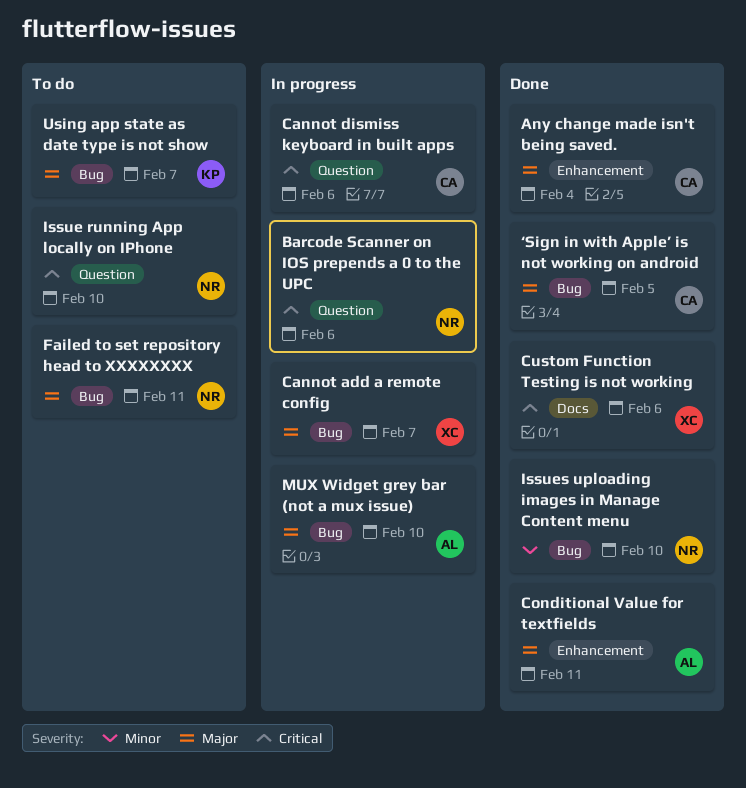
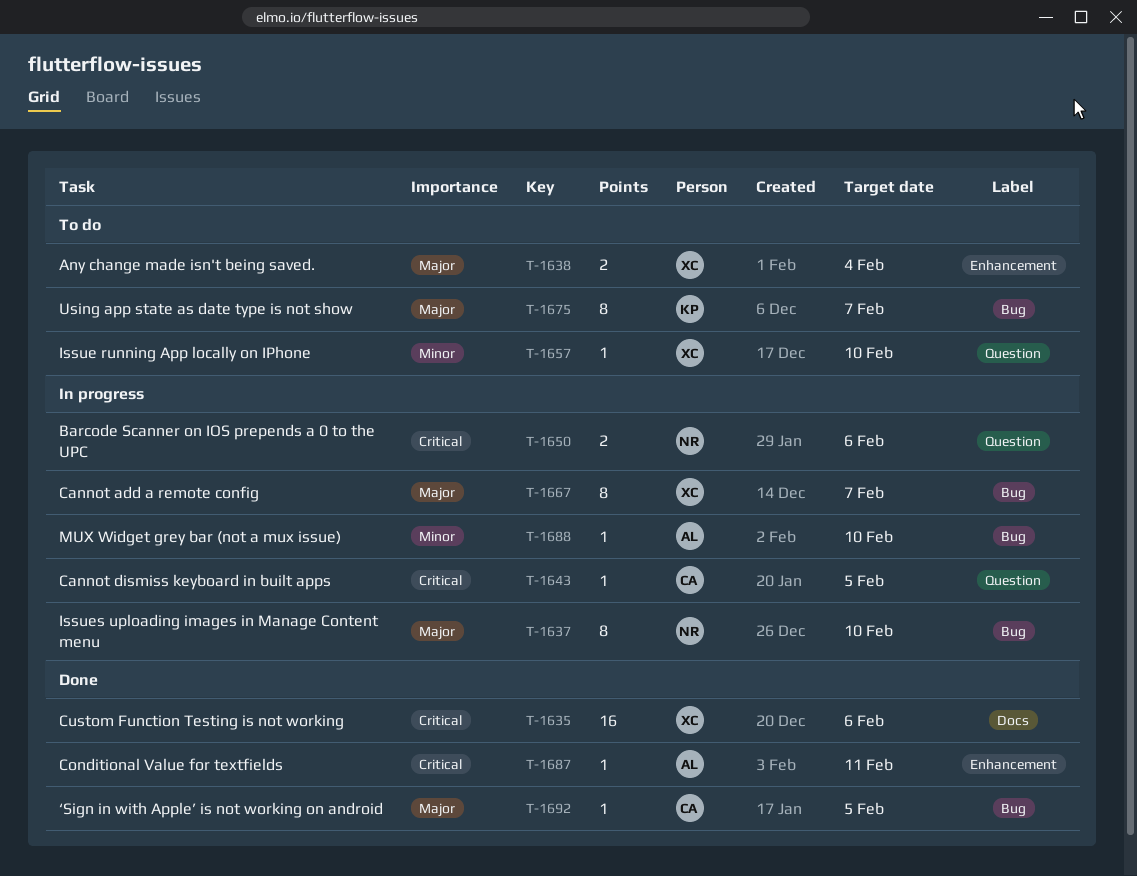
Any change made isn't being saved., status: Done -> To do
Any change made isn't being saved., owner: CA -> XC
Cannot dismiss keyboard in built apps, due: Feb 6 -> Feb 5
Conditional Value for textfields, priority: Major -> Critical
Failed to set repository head to XXXXXXXX: present -> none
Issue running App locally on IPhone, owner: NR -> XC
Issue running App locally on IPhone, priority: Critical -> Minor
Issues uploading images in Manage Content menu, status: Done -> In progress
Issues uploading images in Manage Content menu, priority: Minor -> Major
MUX Widget grey bar (not a mux issue), priority: Major -> Minor

